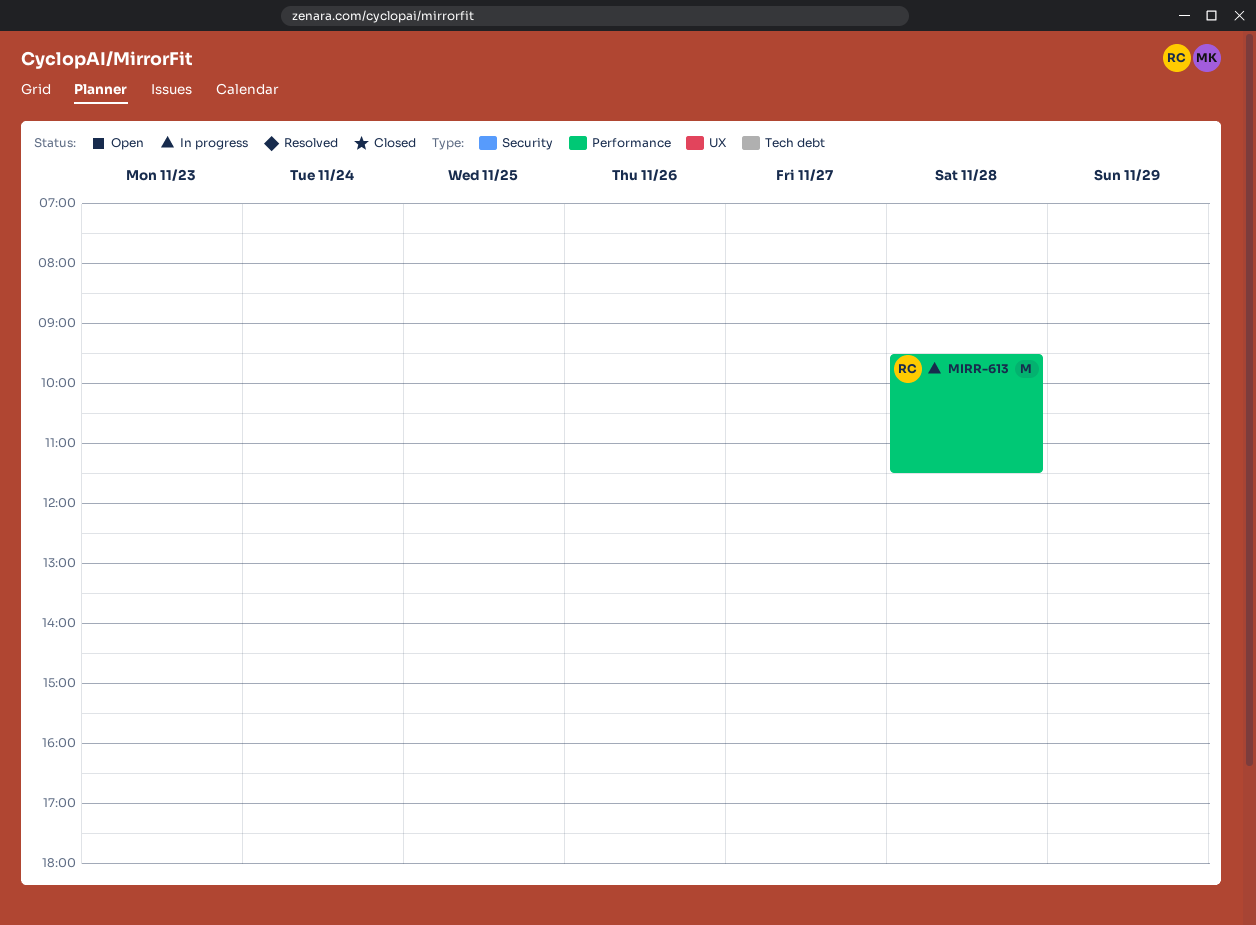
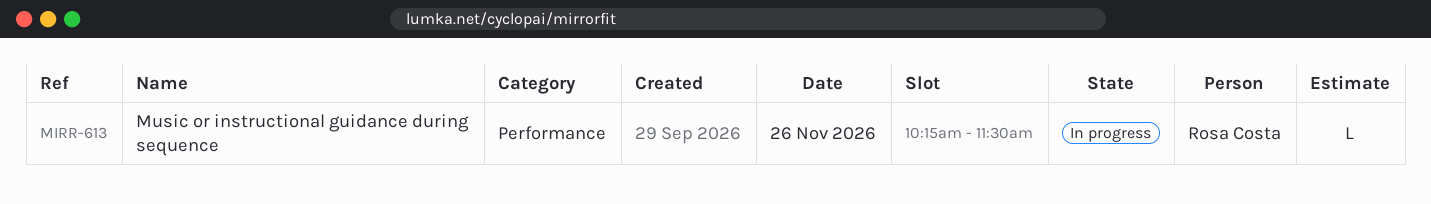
MIRR-613, estimate: M -> L
MIRR-613, day: Nov 28 -> Nov 26
MIRR-613, begins: 09:30 -> 10:15

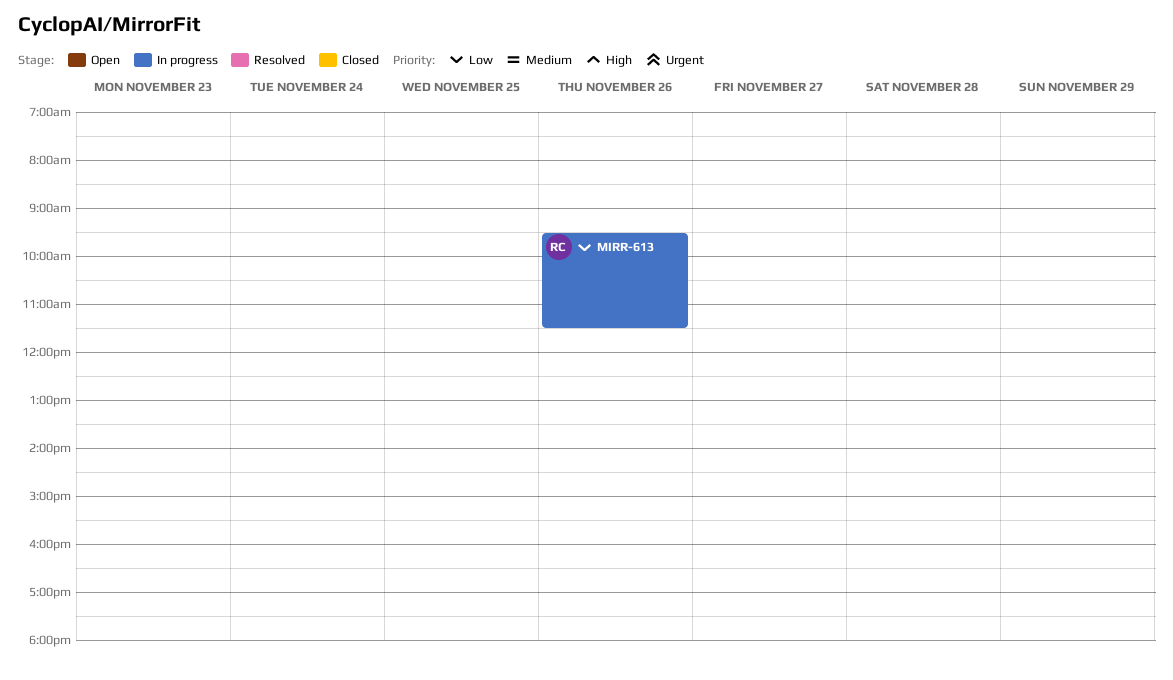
MIRR-613, begins: 10:15 -> 09:30

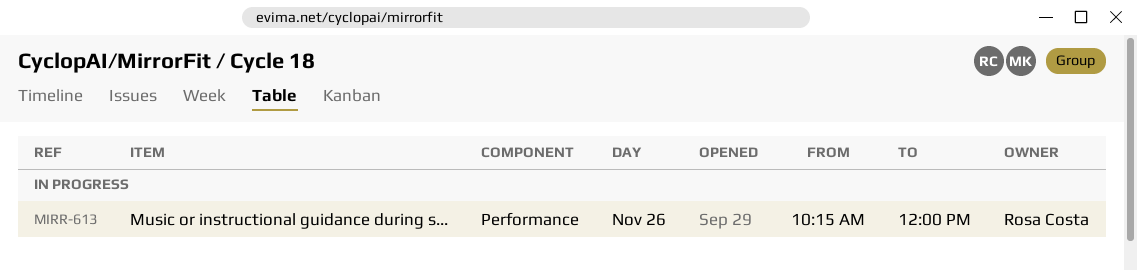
MIRR-613, begins: 09:30 -> 10:15
MIRR-613, ends: 11:30 -> 12:00

